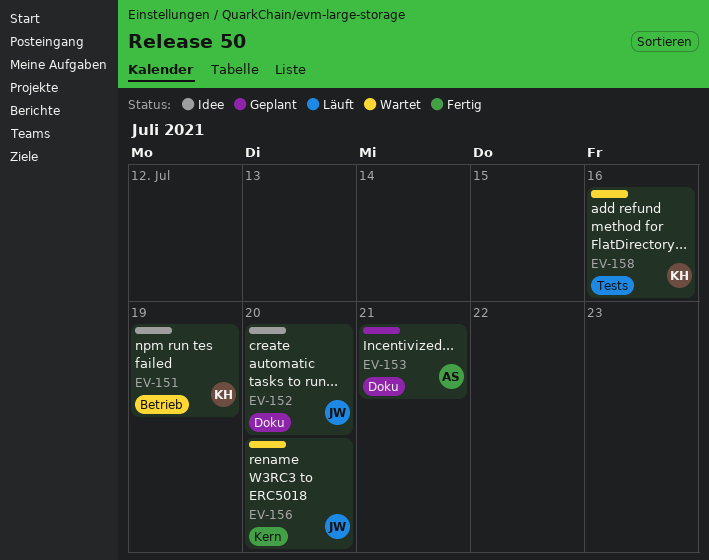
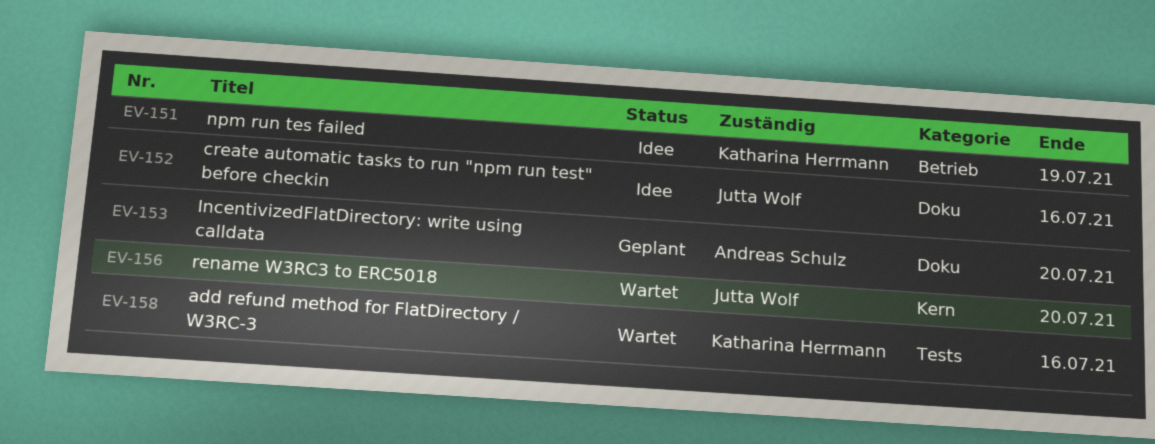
EV-152, due: Jul 20 -> Jul 16
EV-153, due: Jul 21 -> Jul 20

